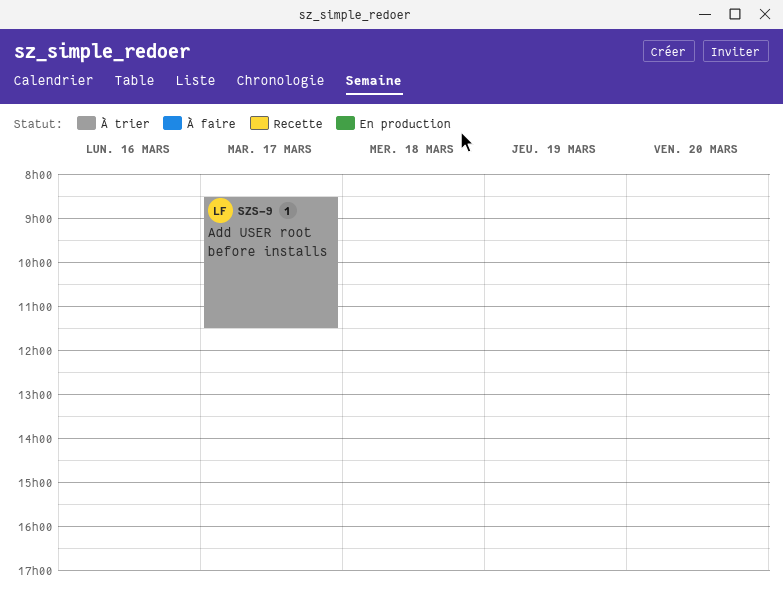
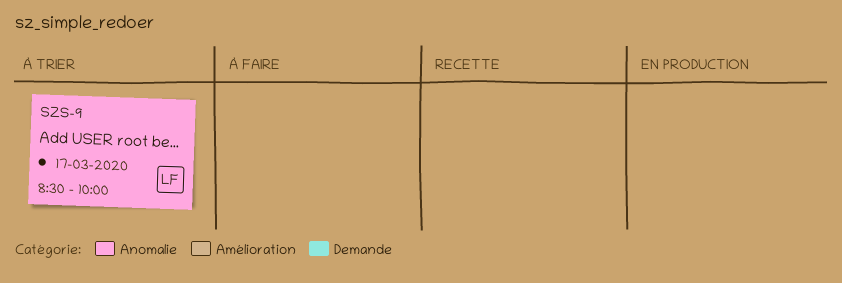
SZS-9, ends: 11:30 -> 10:00

